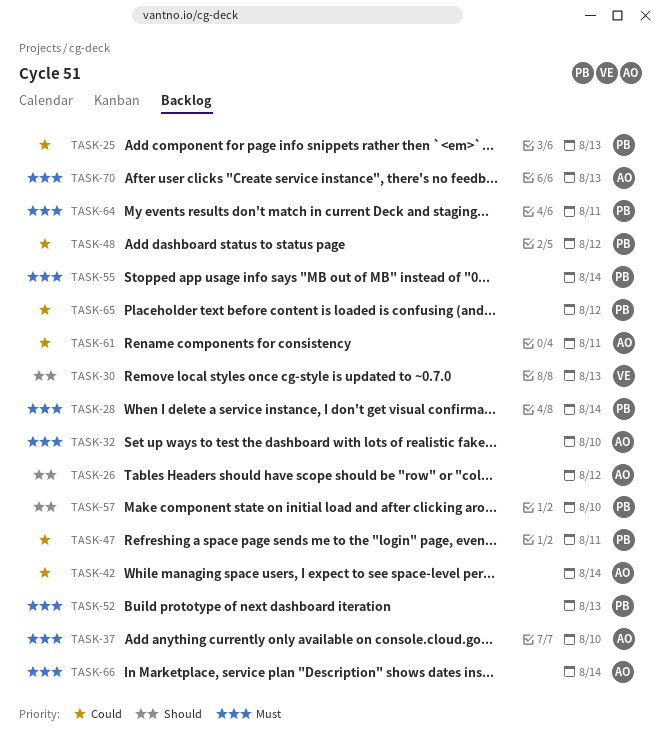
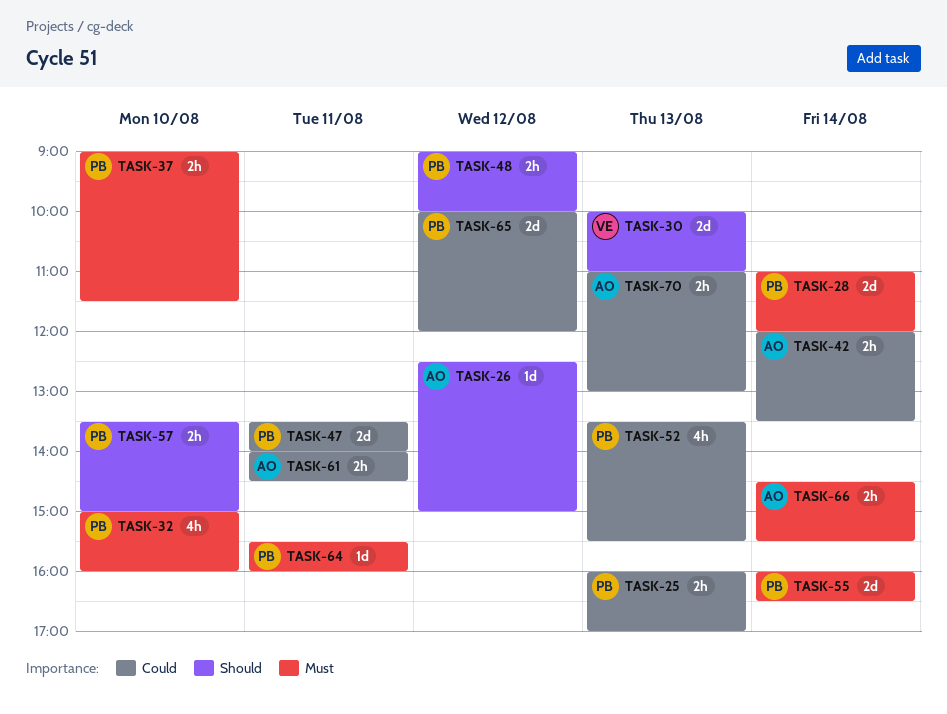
TASK-32, owner: AO -> PB
TASK-37, owner: AO -> PB
TASK-48, priority: Could -> Should
TASK-52, priority: Must -> Could
TASK-70, priority: Must -> Could

